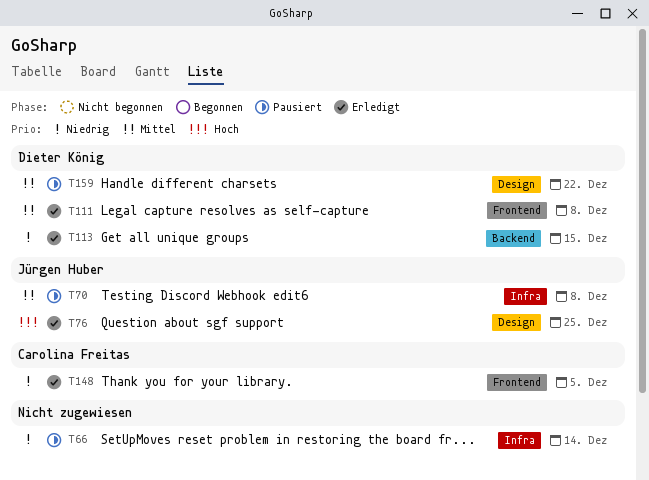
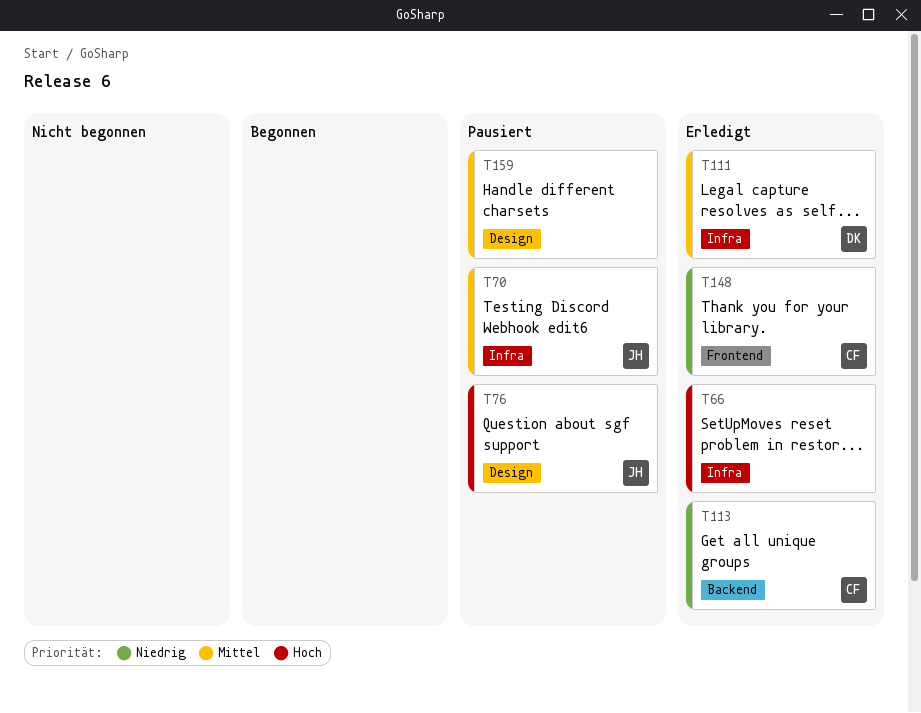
T66, status: Pausiert -> Erledigt
T66, priority: Niedrig -> Hoch
T76, status: Erledigt -> Pausiert
T111, label: Frontend -> Infra
T113, owner: Dieter König -> Carolina Freitas
T159, owner: Dieter König -> none

